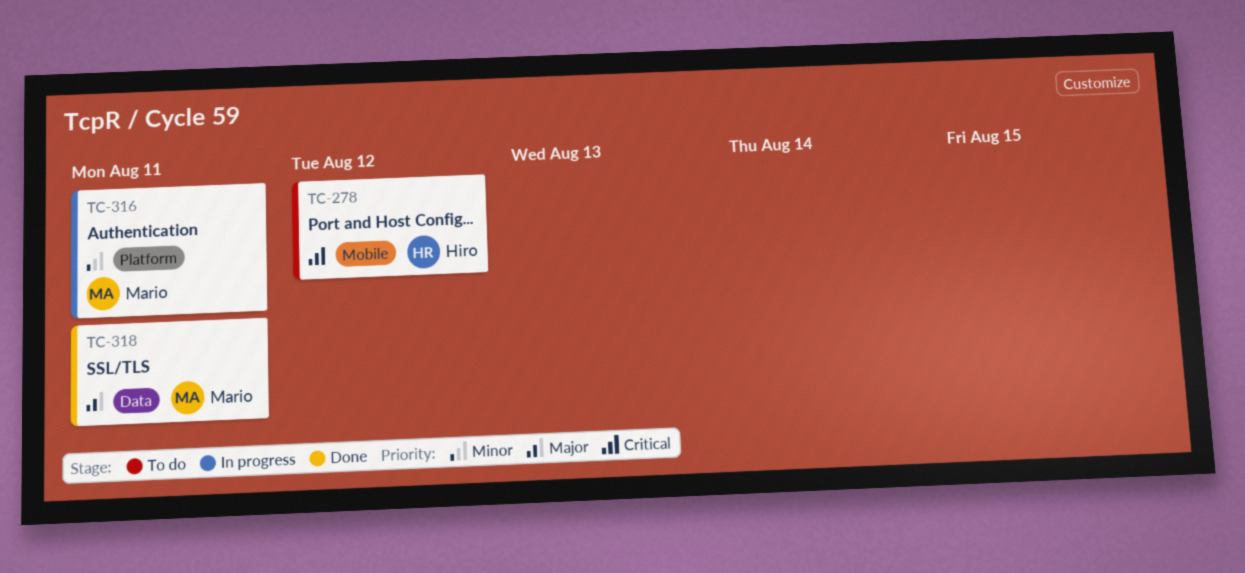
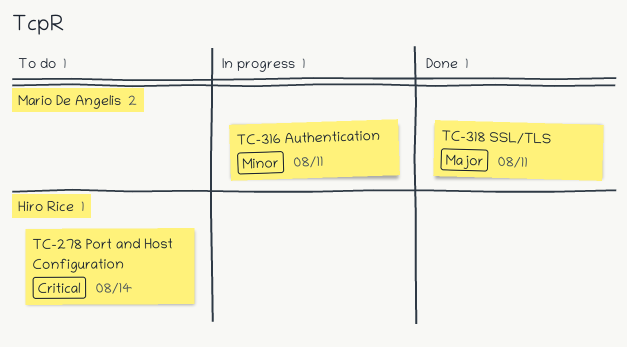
TC-278, due: Aug 12 -> Aug 14

